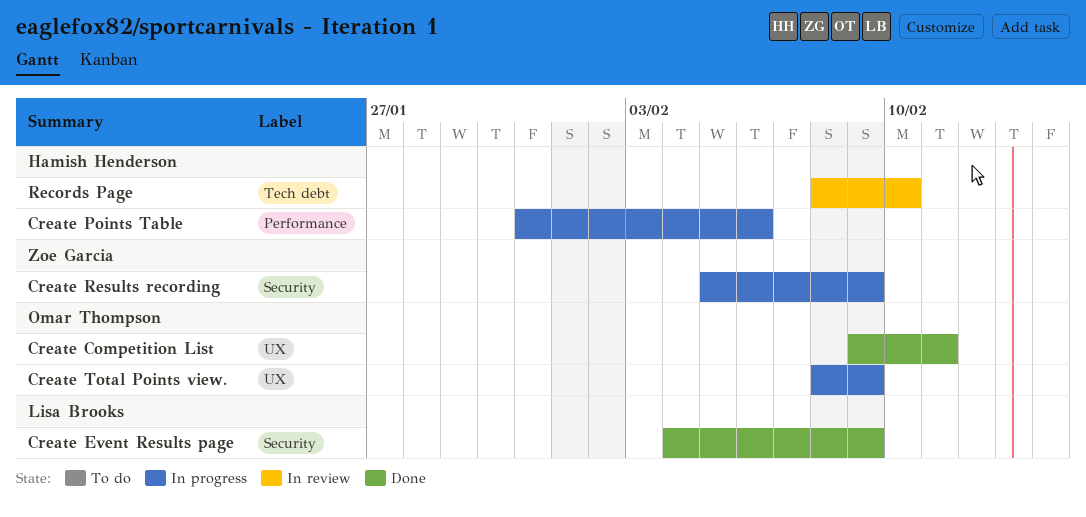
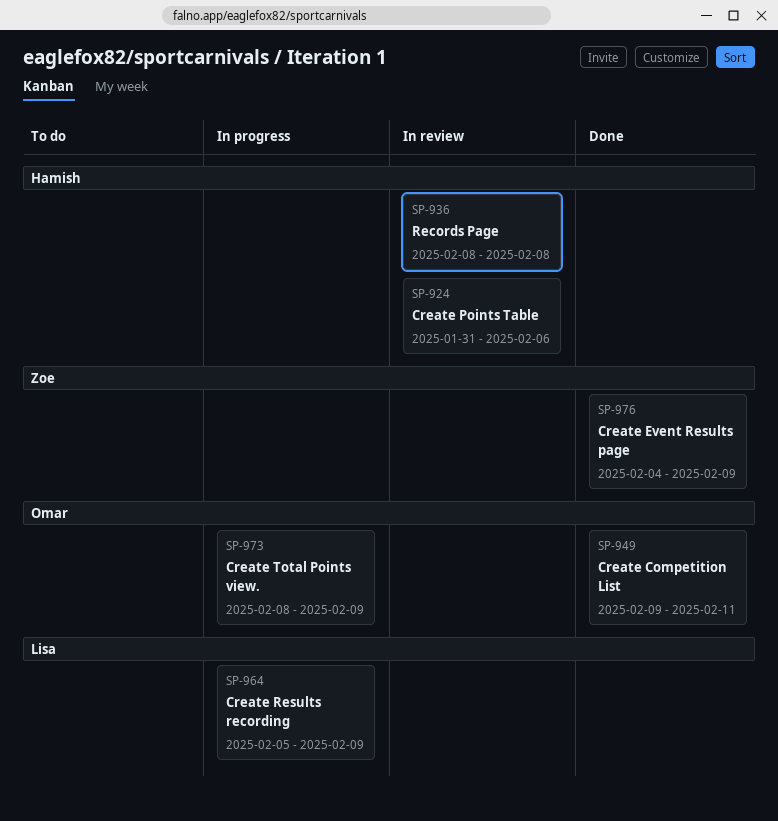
Create Event Results page, owner: Lisa Brooks -> Zoe Garcia
Create Points Table, status: In progress -> In review
Create Results recording, owner: Zoe Garcia -> Lisa Brooks
Records Page, due: Feb 10 -> Feb 8

